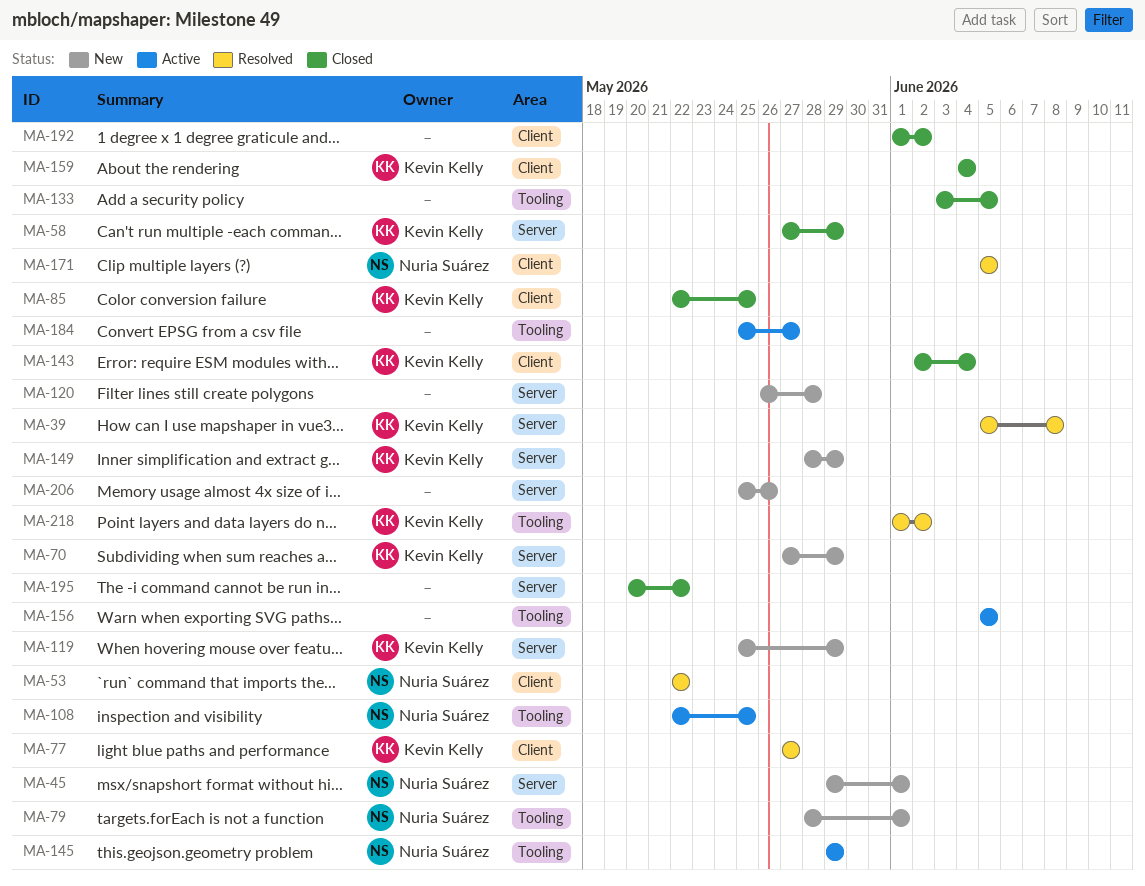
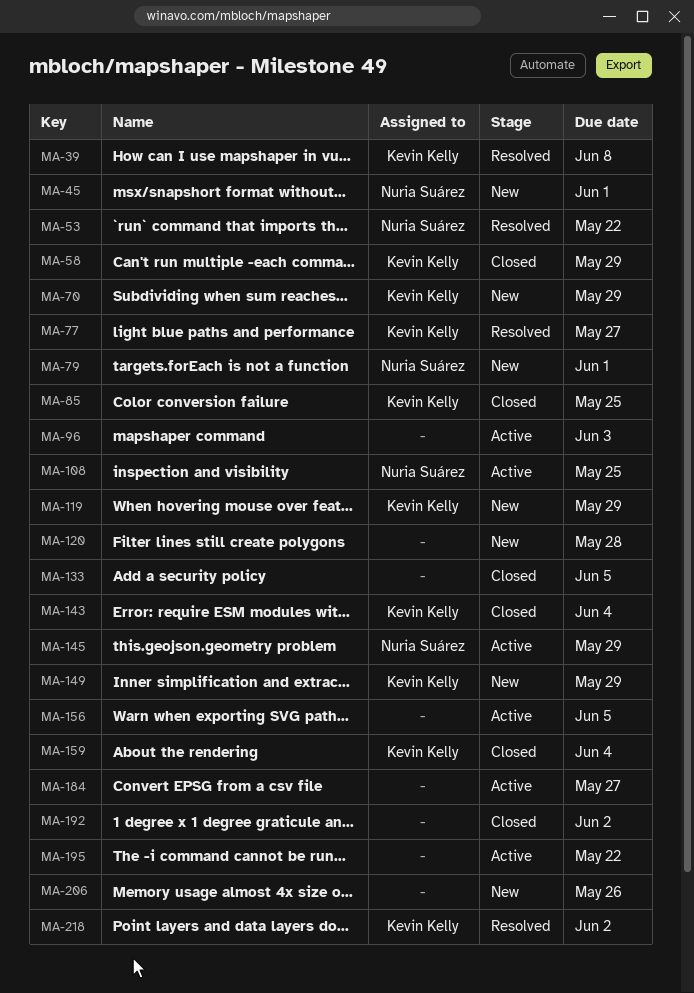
MA-96: none -> present
MA-171: present -> none
MA-195, status: Closed -> Active

